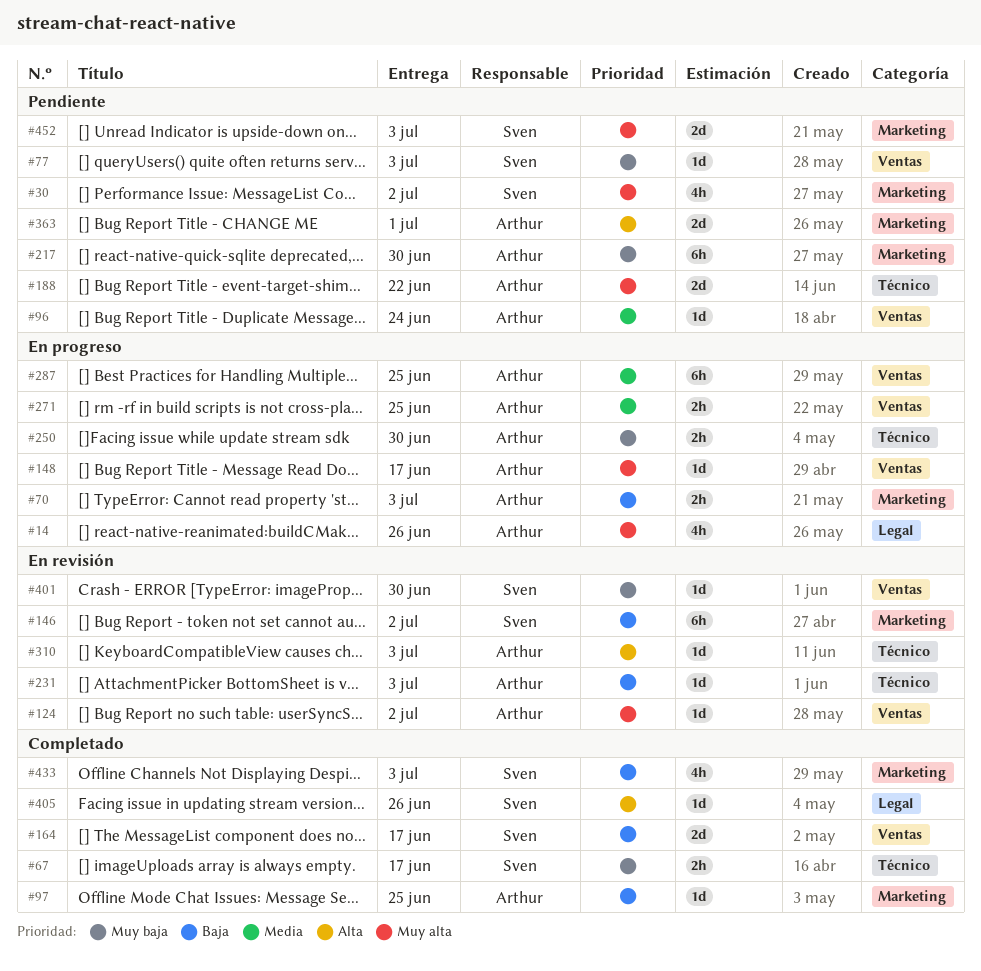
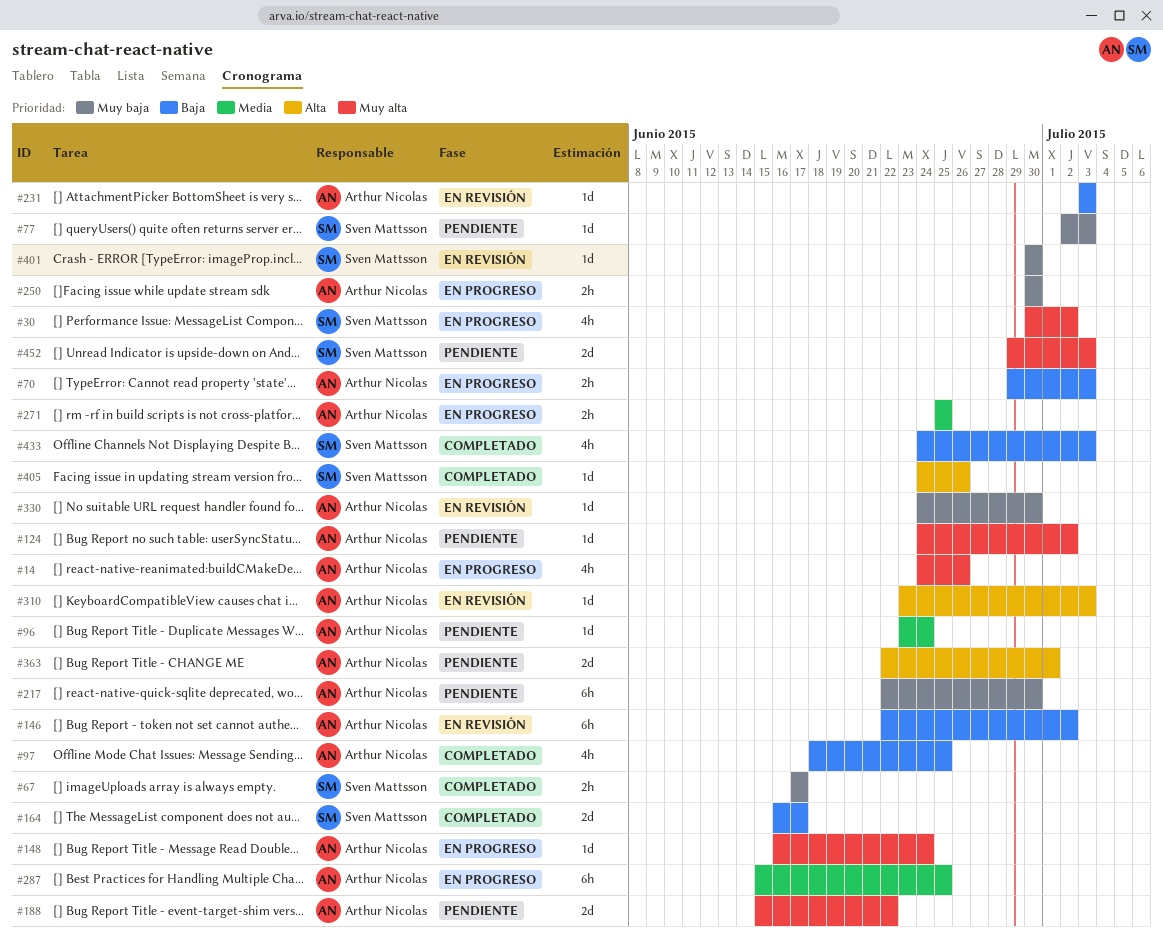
#30, status: Pendiente -> En progreso
#97, estimate: 1d -> 4h
#124, status: En revisión -> Pendiente
#146, owner: Sven Mattsson -> Arthur Nicolas
#148, due: Jun 17 -> Jun 24
#330: none -> present

